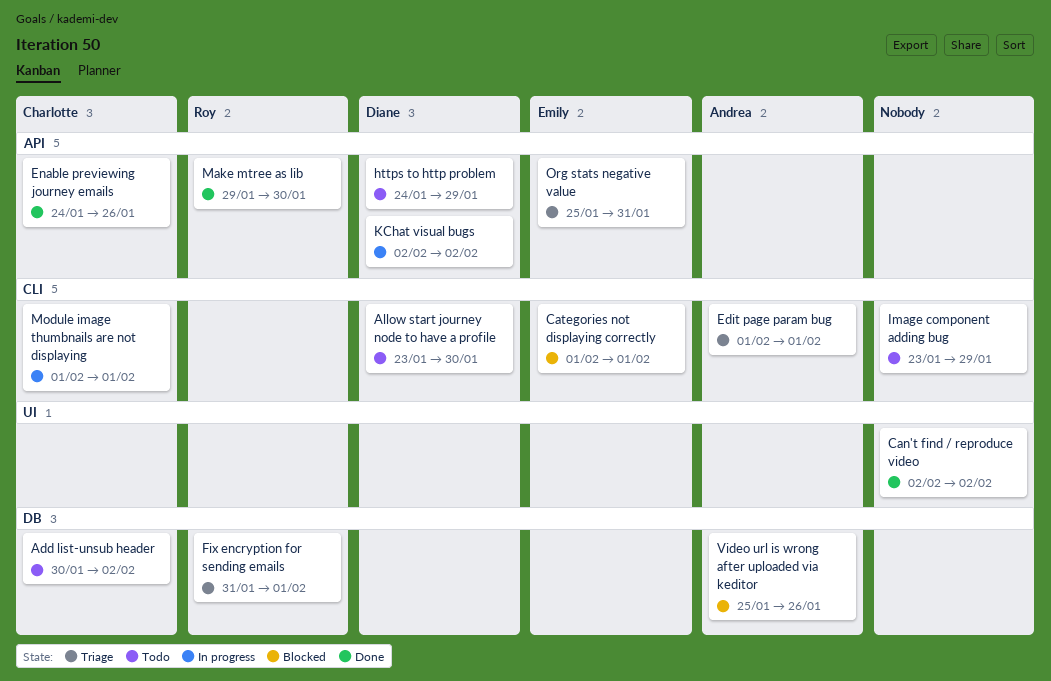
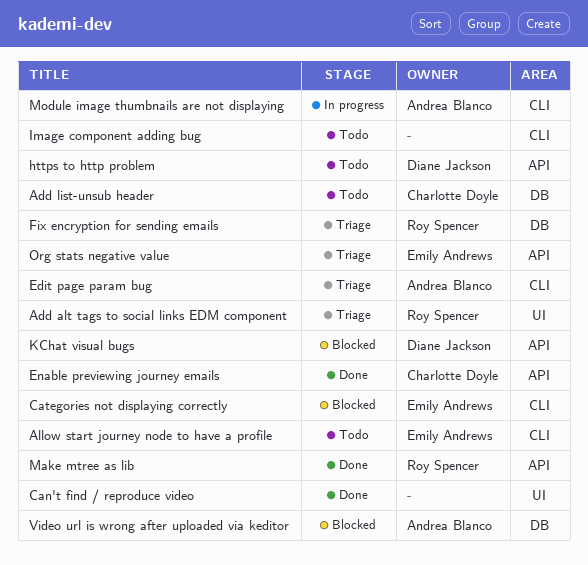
Add alt tags to social links EDM component: none -> present
Allow start journey node to have a profile, owner: Diane Jackson -> Emily Andrews
KChat visual bugs, status: In progress -> Blocked
Module image thumbnails are not displaying, owner: Charlotte Doyle -> Andrea Blanco

